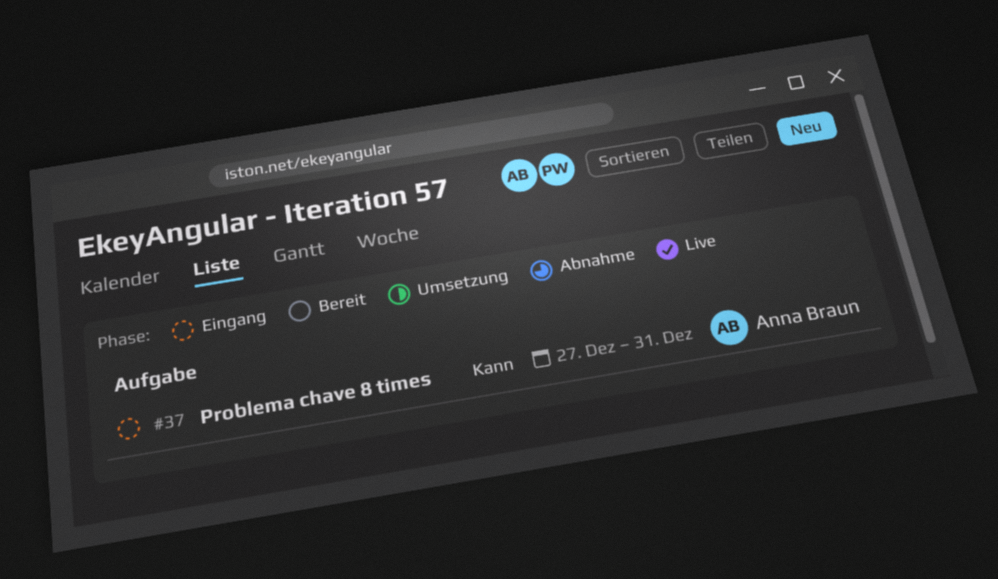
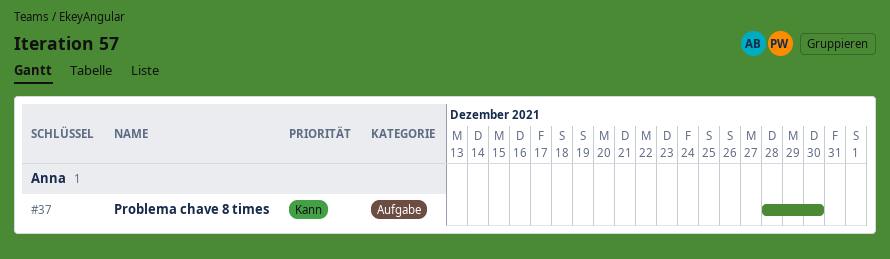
#37, start: Dec 27 -> Dec 28
#37, due: Dec 31 -> Dec 30

